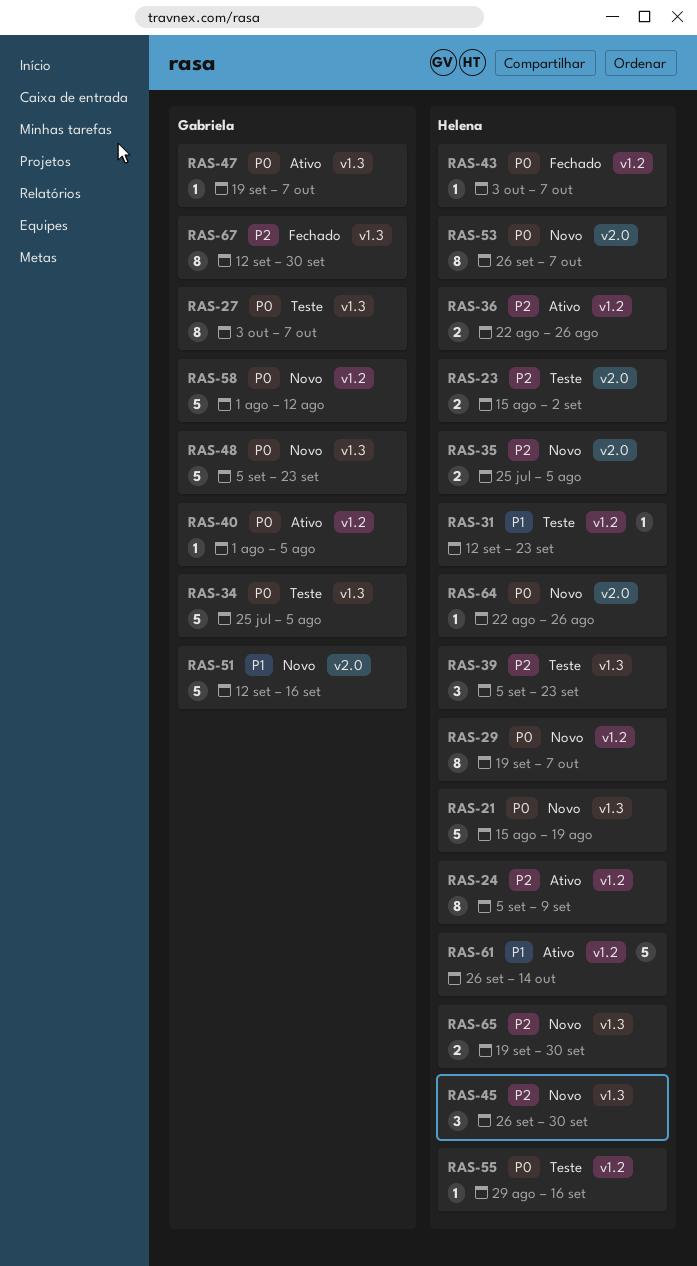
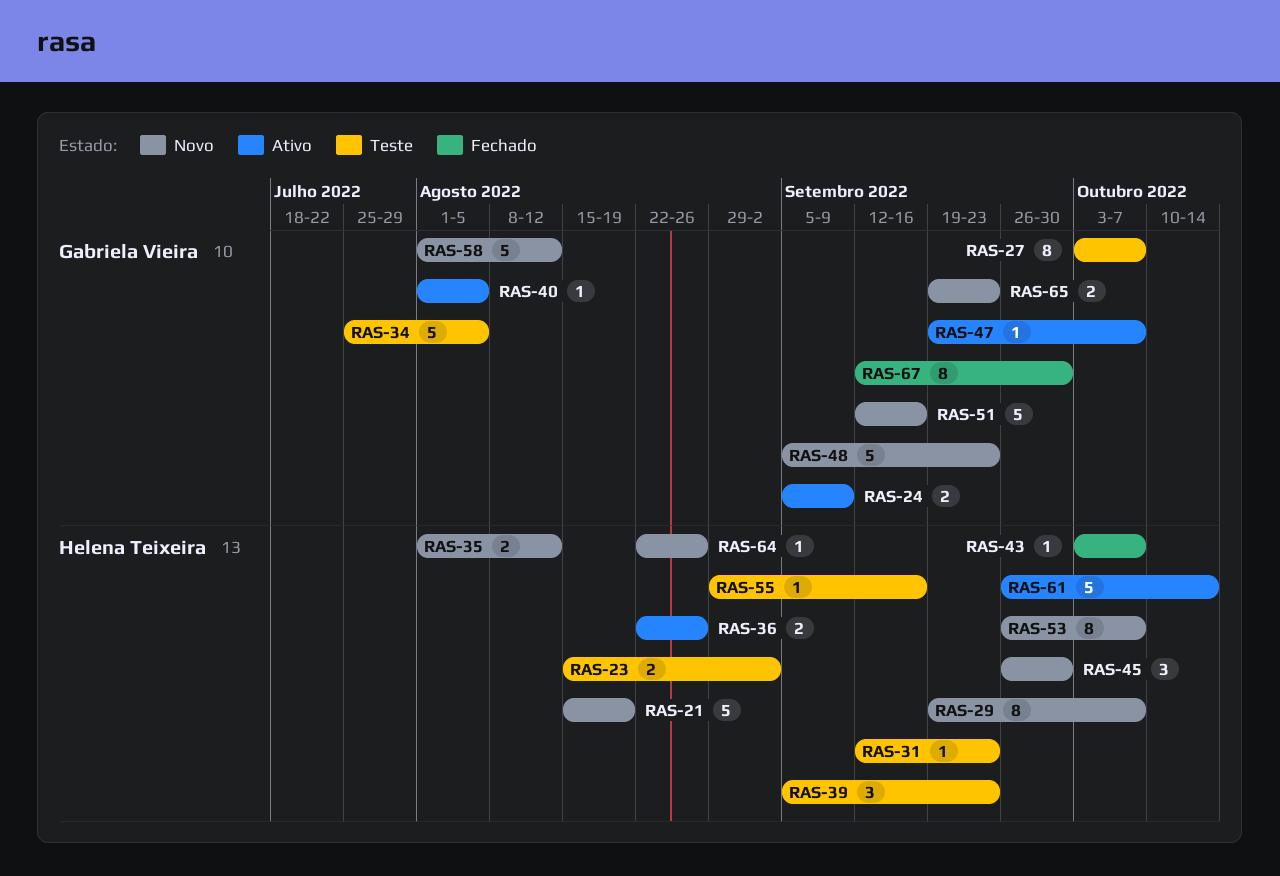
RAS-24, owner: Helena Teixeira -> Gabriela Vieira
RAS-24, estimate: 8 -> 2
RAS-35, start: Jul 25 -> Aug 1
RAS-35, due: Aug 5 -> Aug 12
RAS-65, owner: Helena Teixeira -> Gabriela Vieira
RAS-65, due: Sep 30 -> Sep 23

